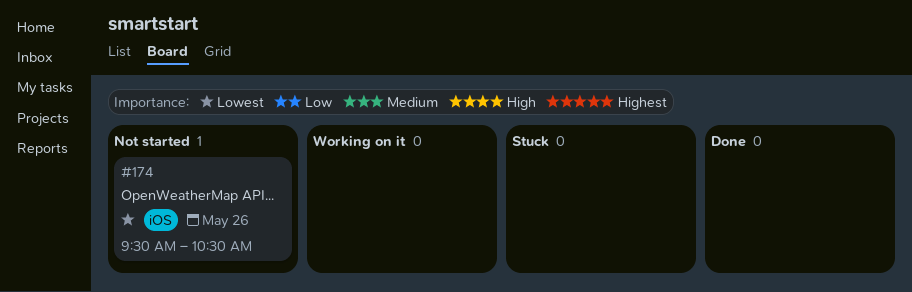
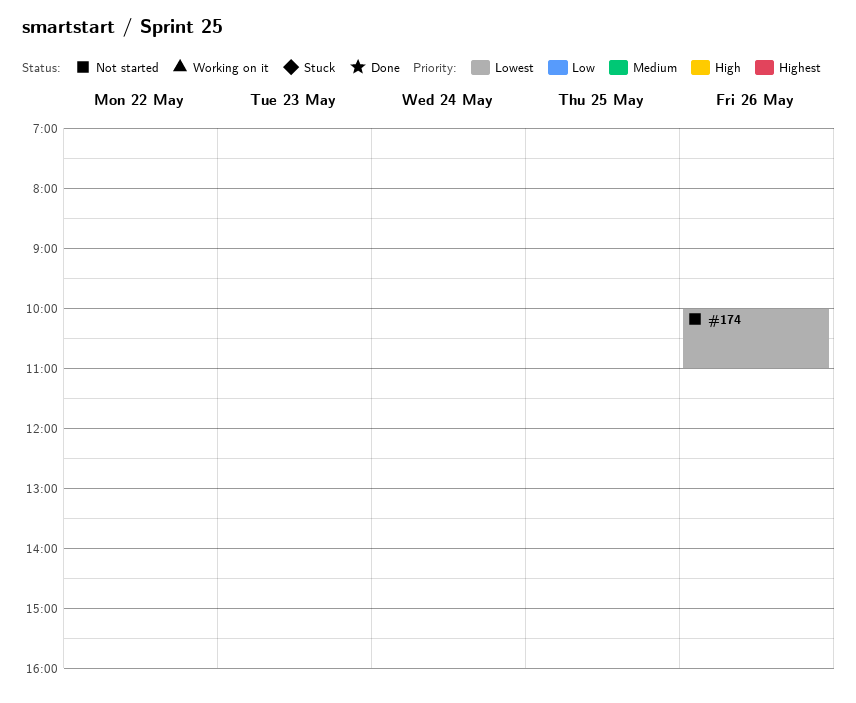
#174, begins: 09:30 -> 10:00
#174, ends: 10:30 -> 11:00

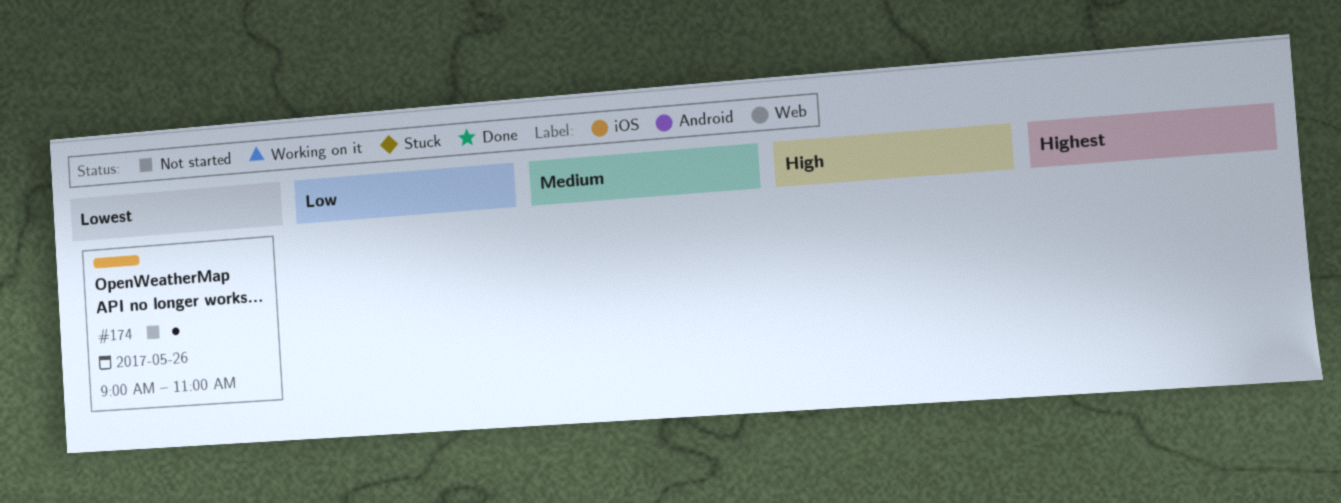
#174, begins: 10:00 -> 09:00

